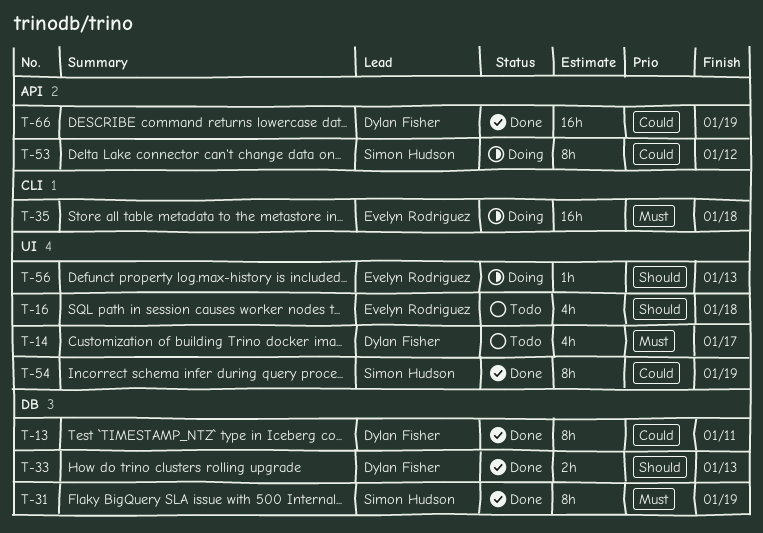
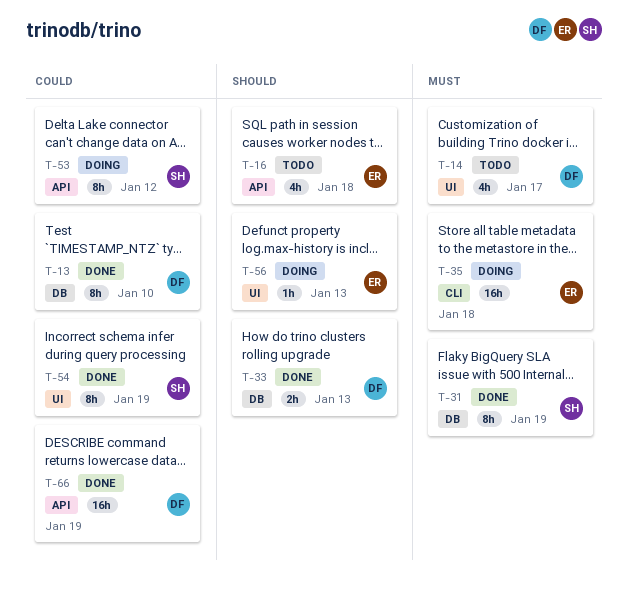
T-13, due: Jan 11 -> Jan 10
T-16, label: UI -> API

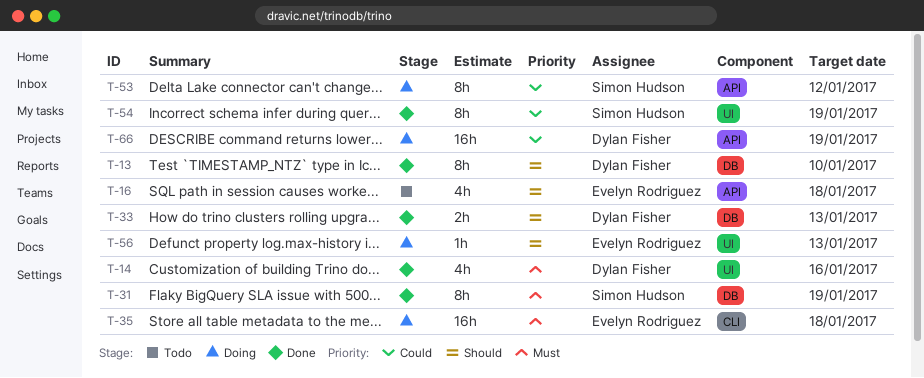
T-13, priority: Could -> Should
T-14, status: Todo -> Done
T-14, due: Jan 17 -> Jan 16
T-66, status: Done -> Doing

